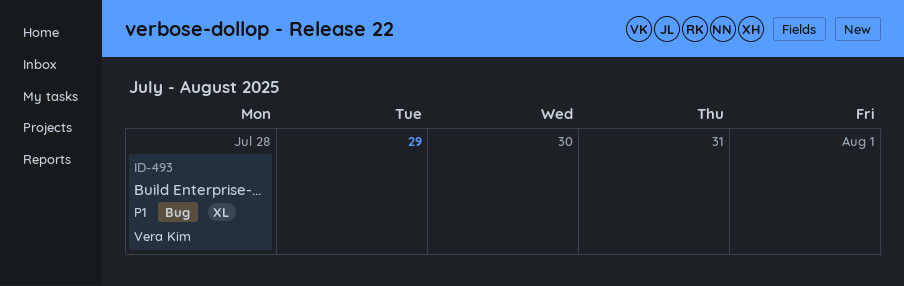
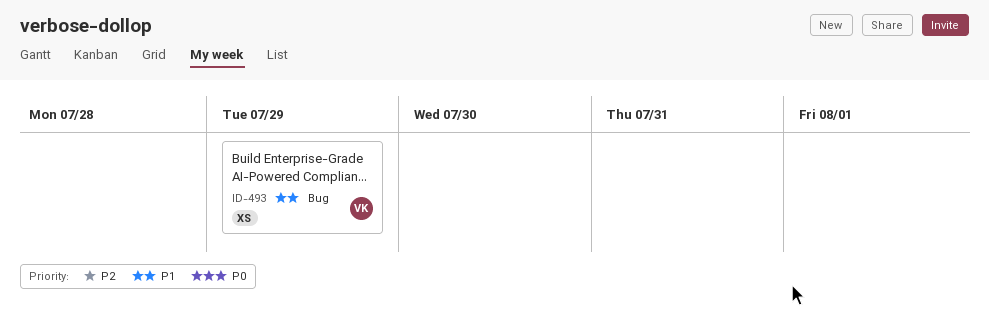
ID-493, estimate: XL -> XS
ID-493, due: Jul 28 -> Jul 29

